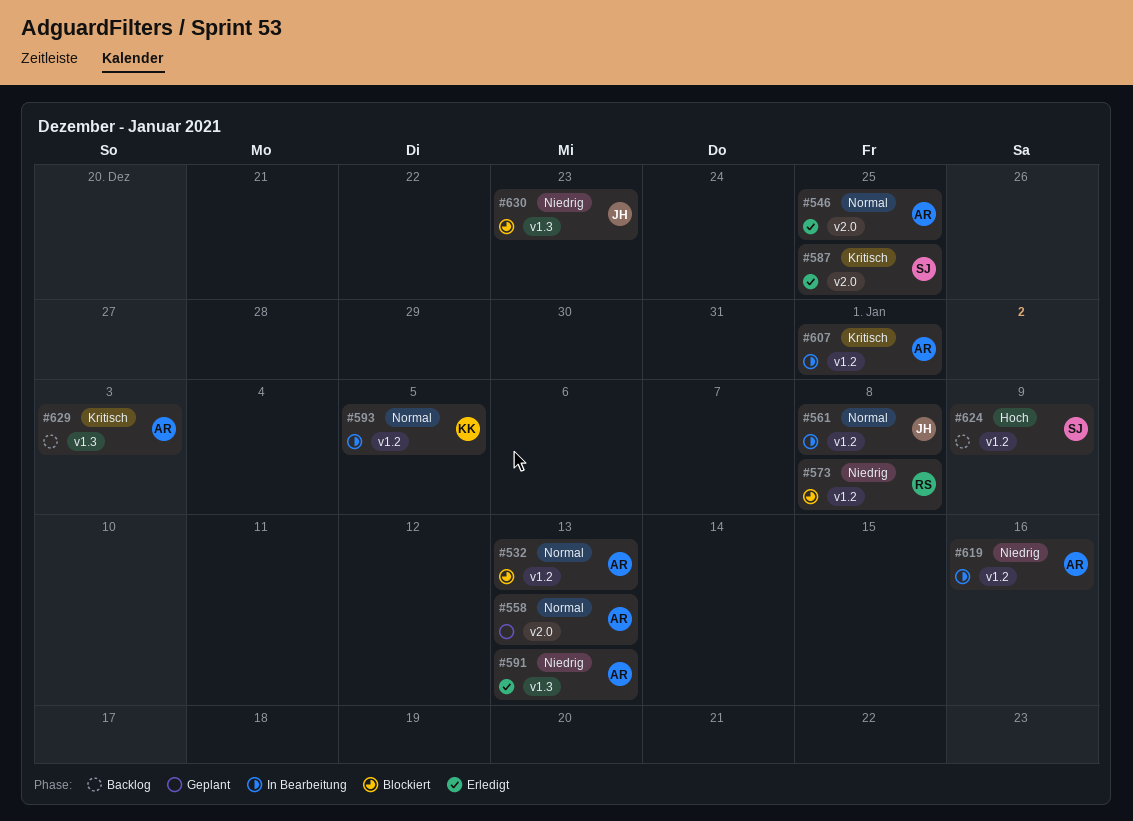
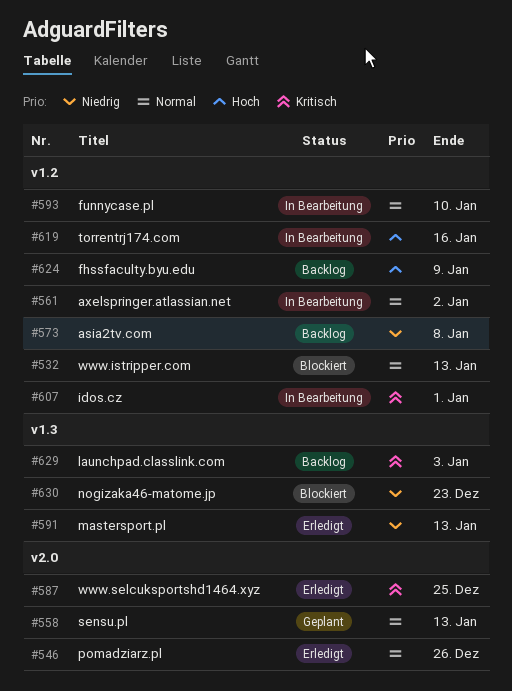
#546, due: Dec 25 -> Dec 26
#561, due: Jan 8 -> Jan 2
#573, status: Blockiert -> Backlog
#593, due: Jan 5 -> Jan 10
#619, priority: Niedrig -> Hoch

